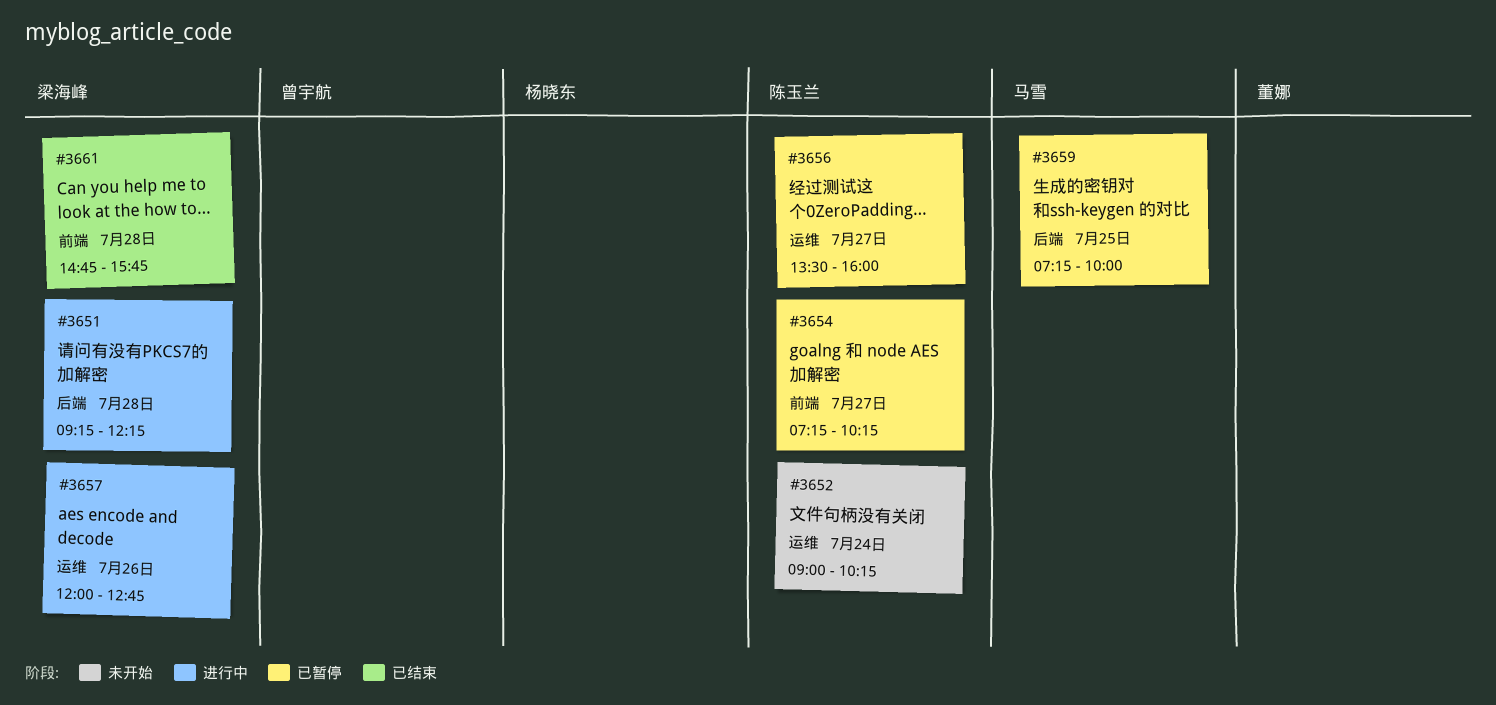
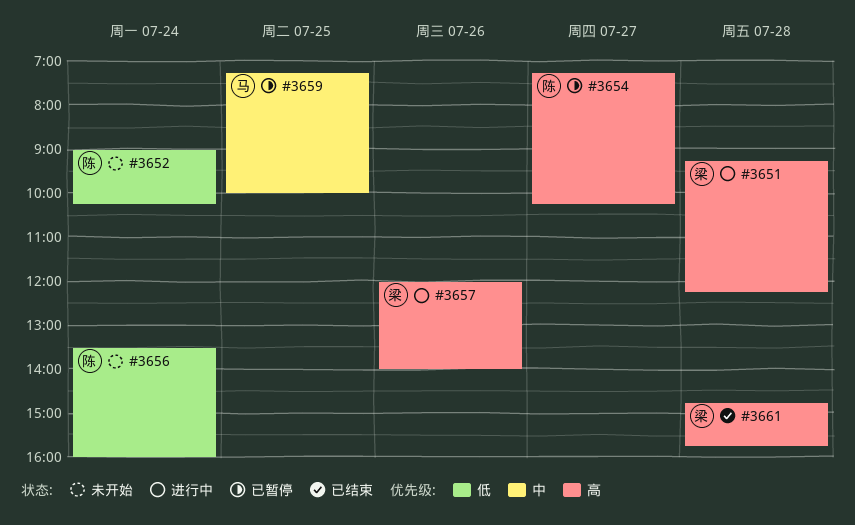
#3656, status: 已暂停 -> 未开始
#3656, day: Jul 27 -> Jul 24
#3657, ends: 12:45 -> 14:00

